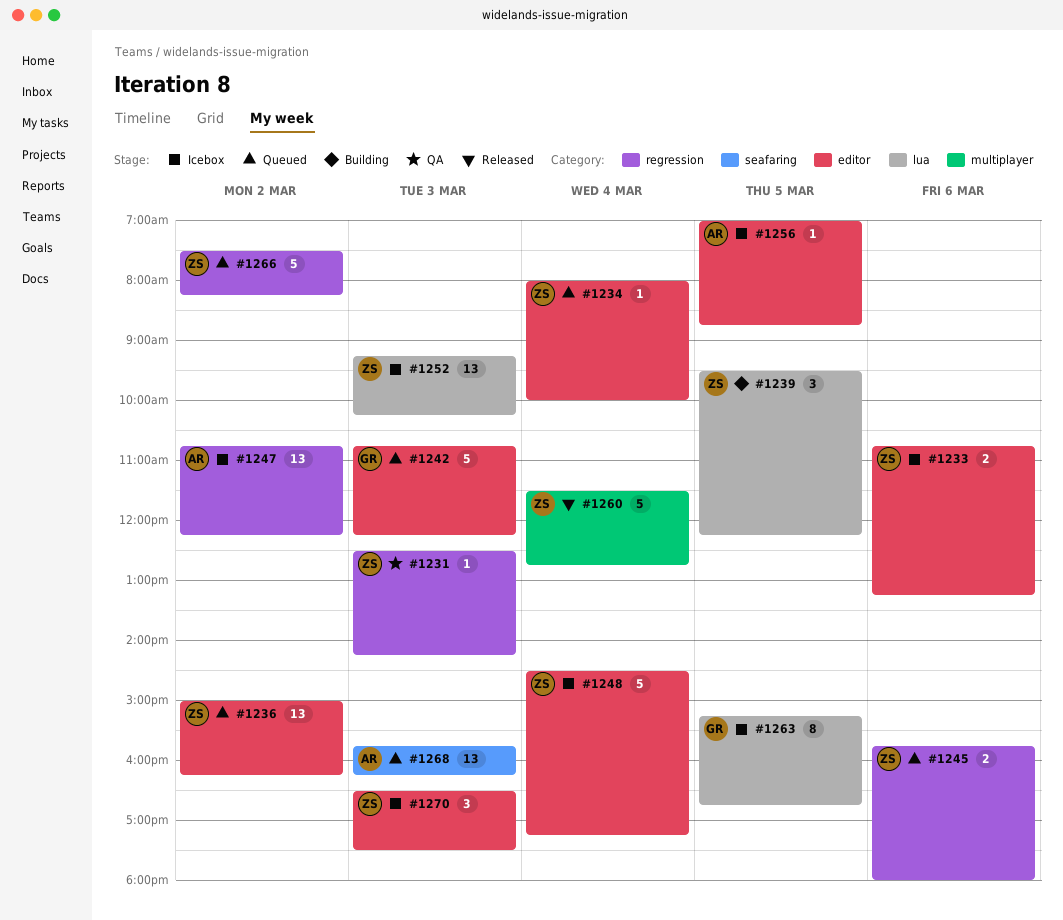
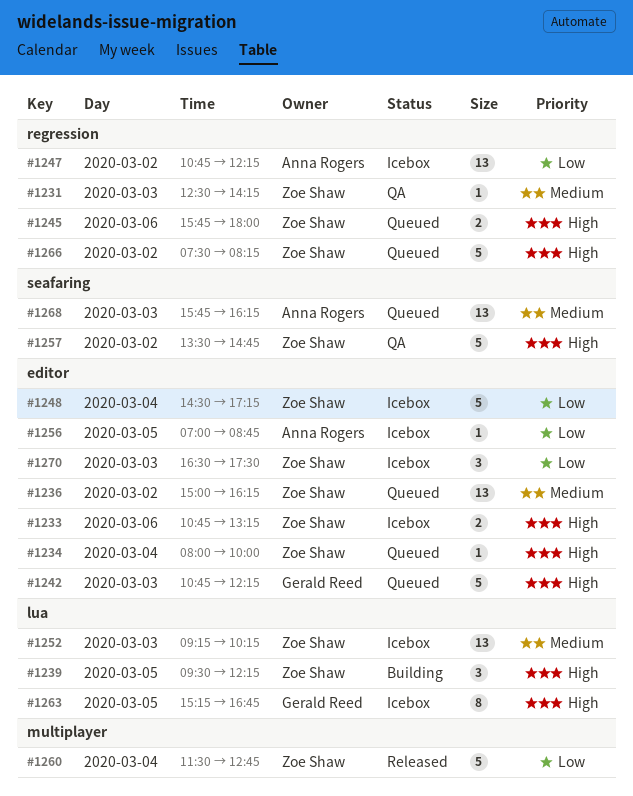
#1257: none -> present

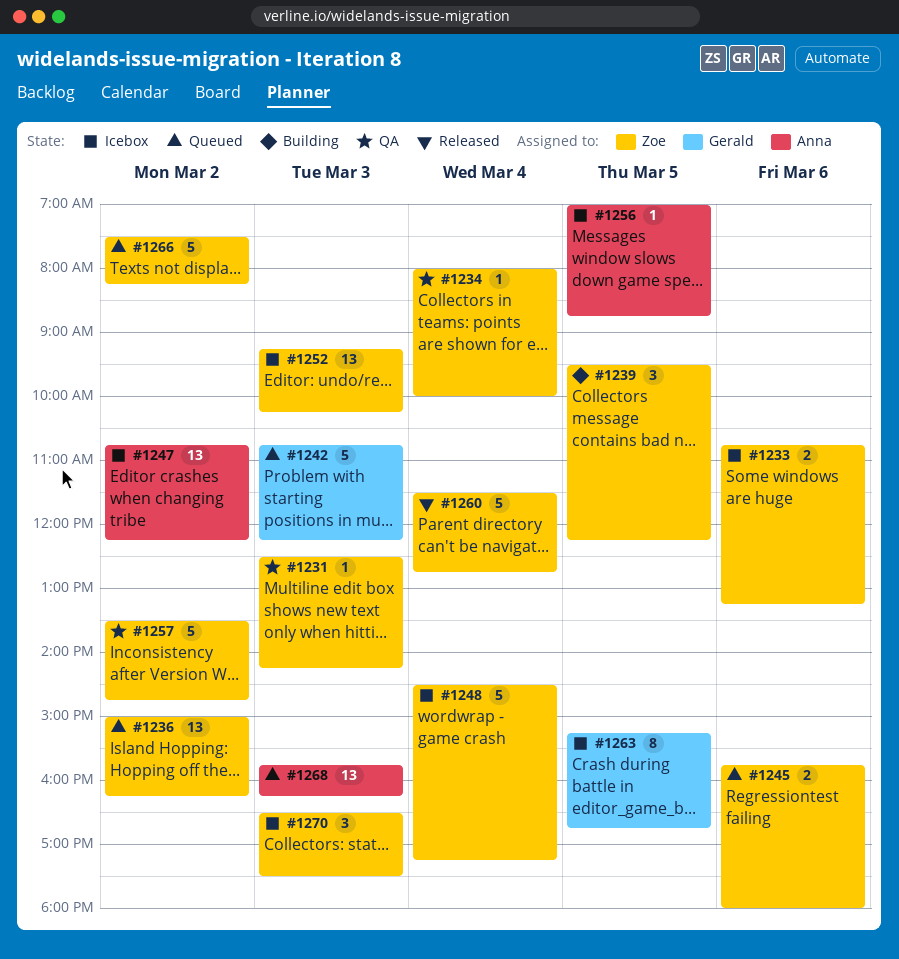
#1234, status: Queued -> QA

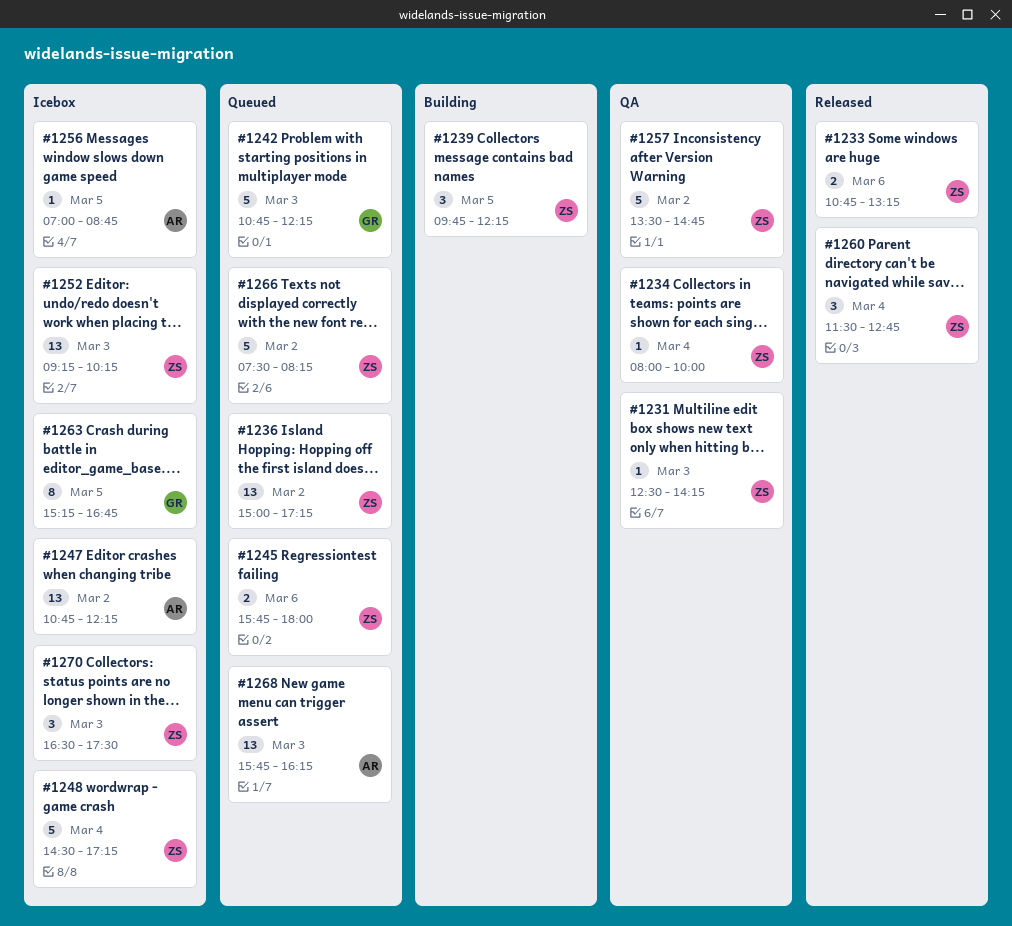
#1233, status: Icebox -> Released
#1236, ends: 16:15 -> 17:15
#1239, begins: 09:30 -> 09:45
#1260, estimate: 5 -> 3

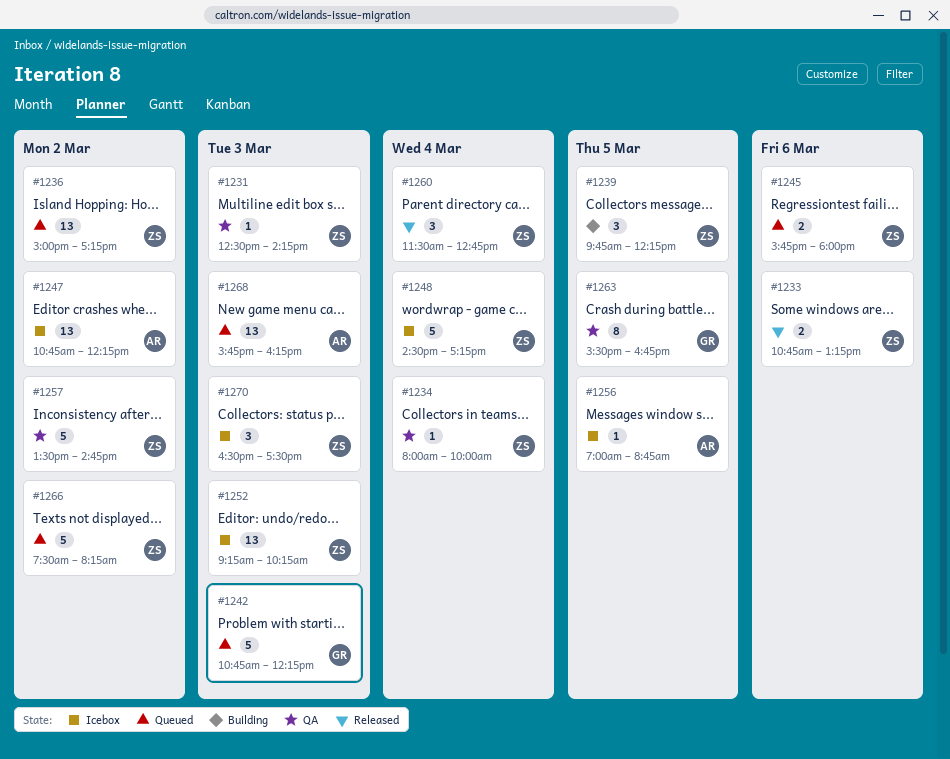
#1263, status: Icebox -> QA
#1263, begins: 15:15 -> 15:30

